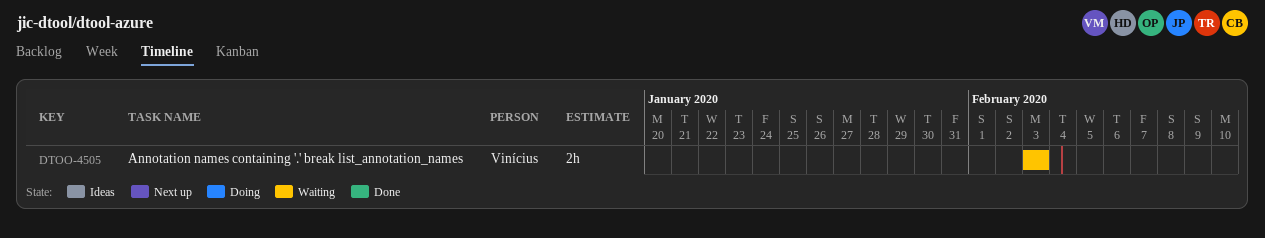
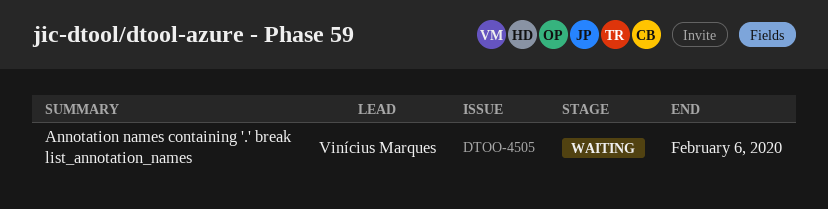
DTOO-4505, due: Feb 3 -> Feb 6

